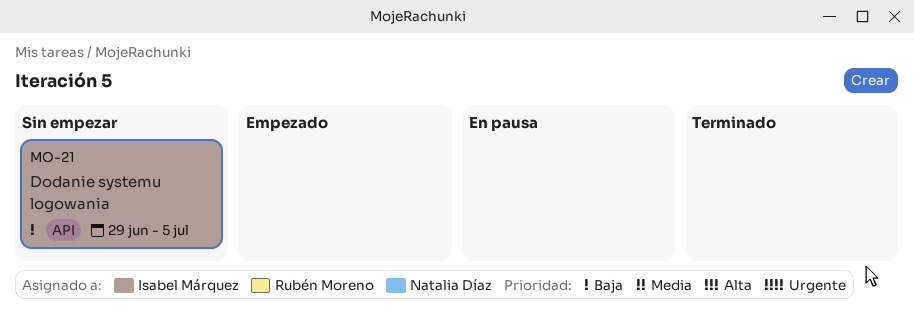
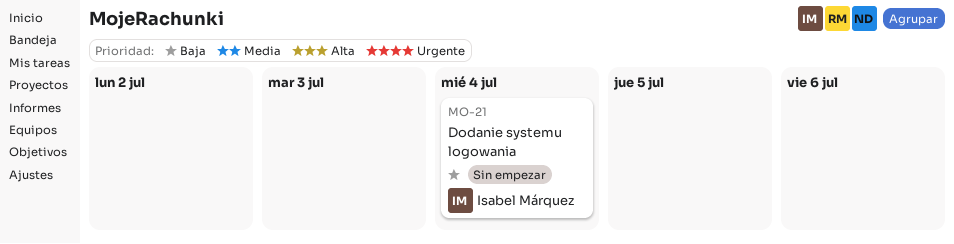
MO-21, due: Jul 5 -> Jul 4

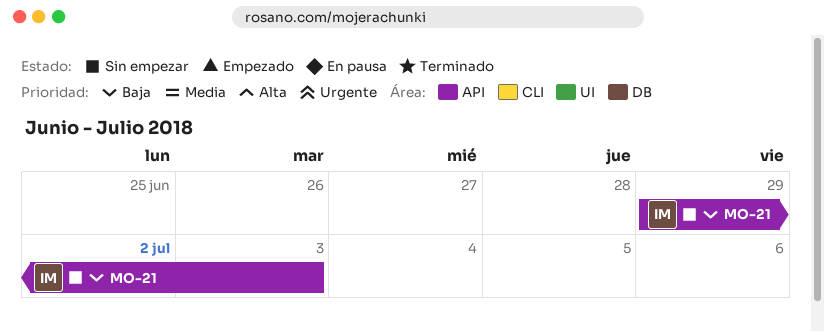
MO-21, due: Jul 4 -> Jul 3

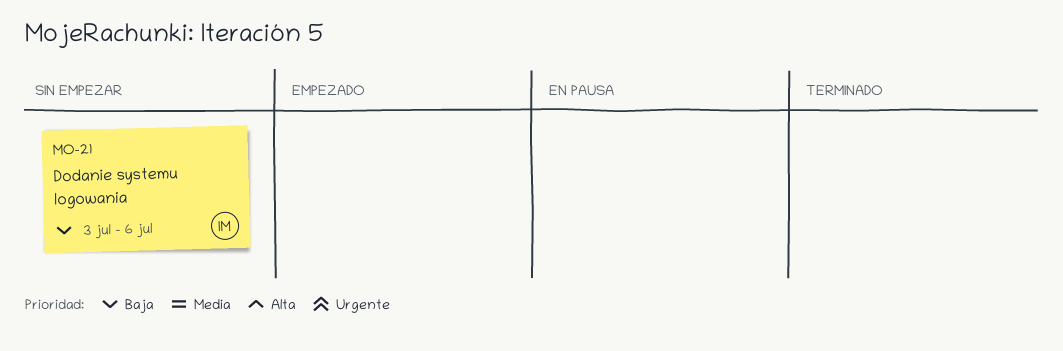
MO-21, start: Jun 29 -> Jul 3
MO-21, due: Jul 3 -> Jul 6

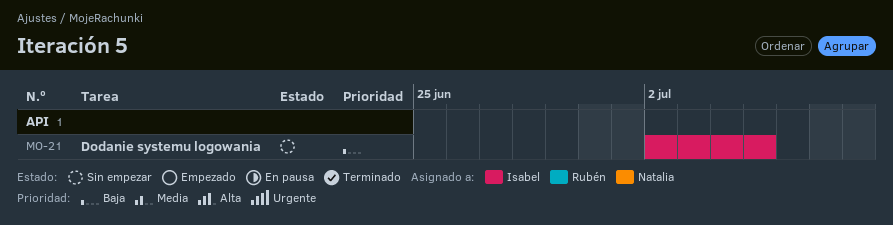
MO-21, start: Jul 3 -> Jul 2
MO-21, due: Jul 6 -> Jul 5

